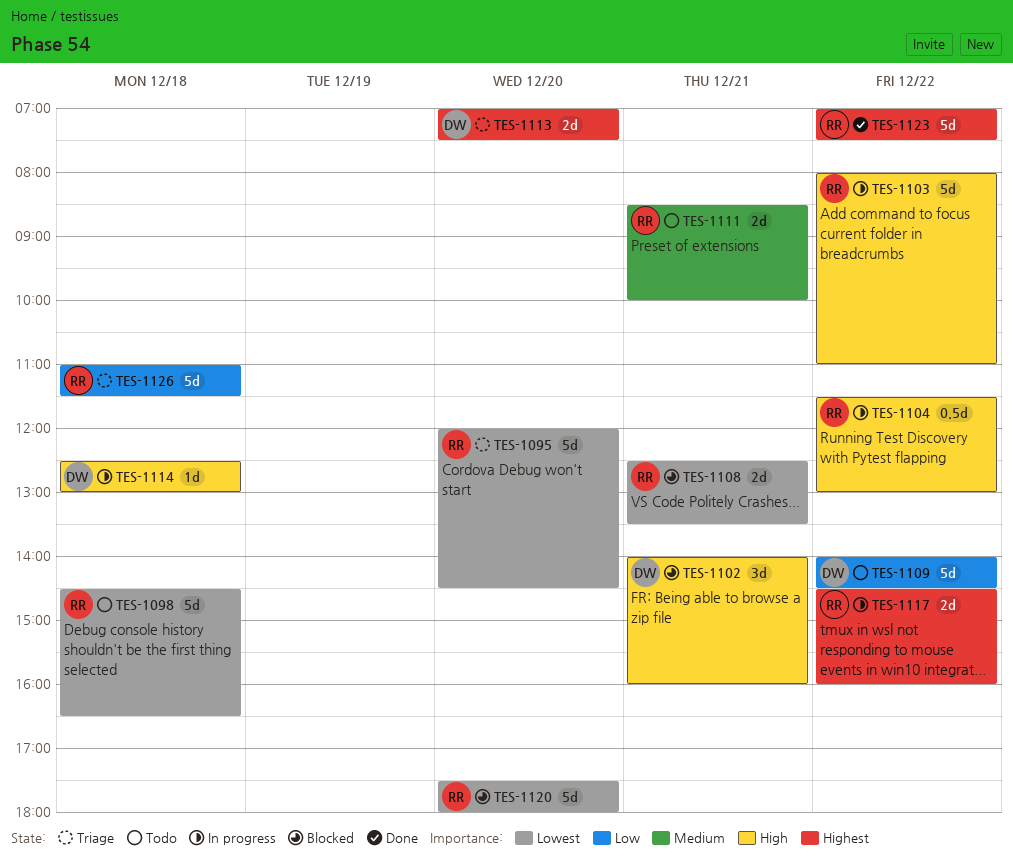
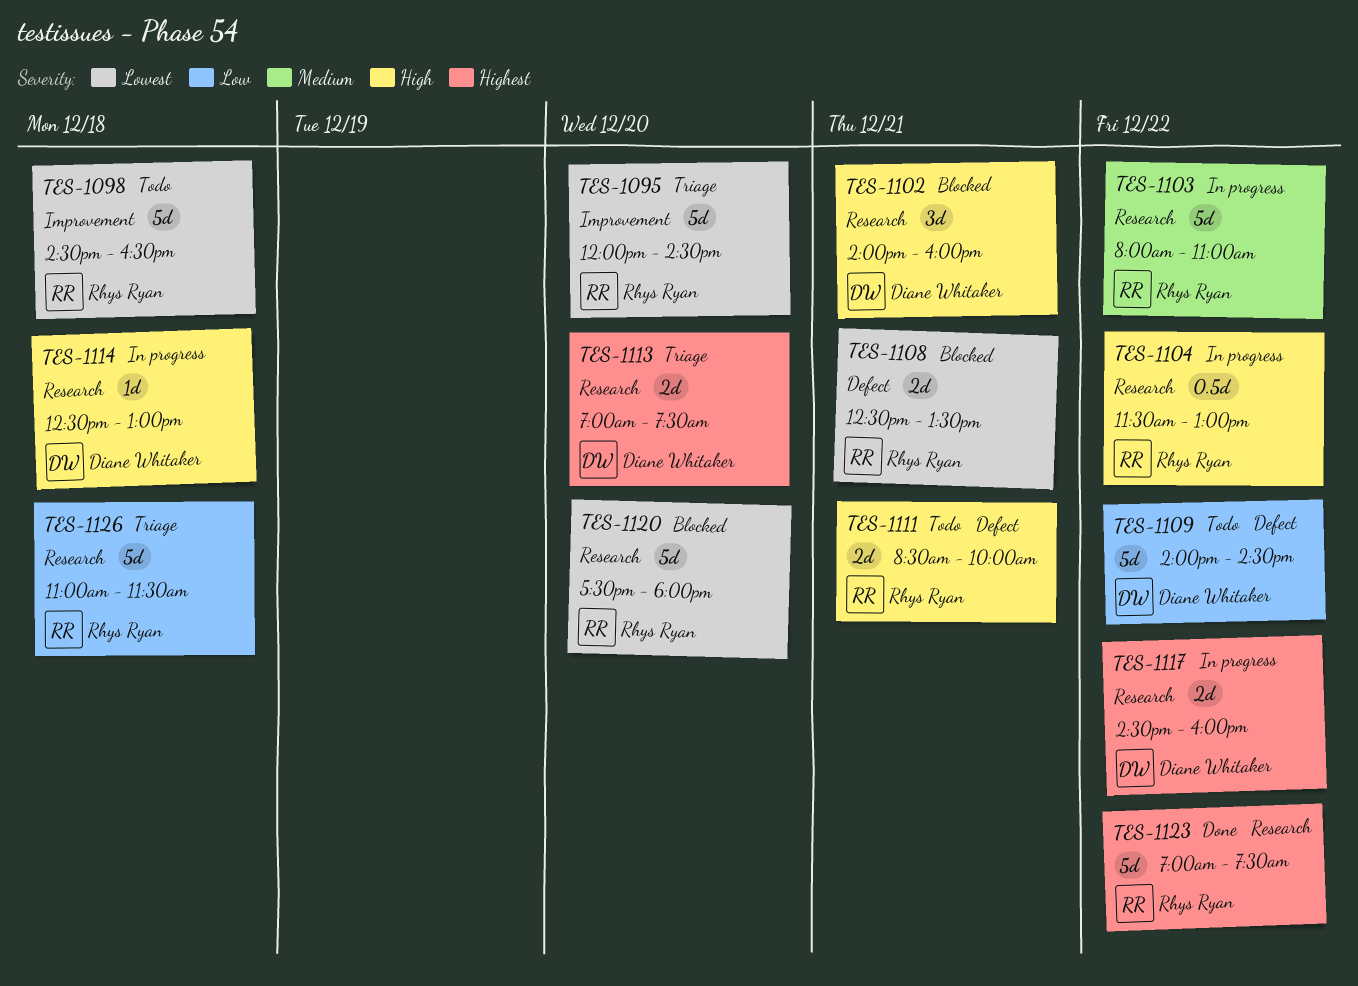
TES-1103, priority: High -> Medium
TES-1111, priority: Medium -> High
TES-1117, owner: Rhys Ryan -> Diane Whitaker

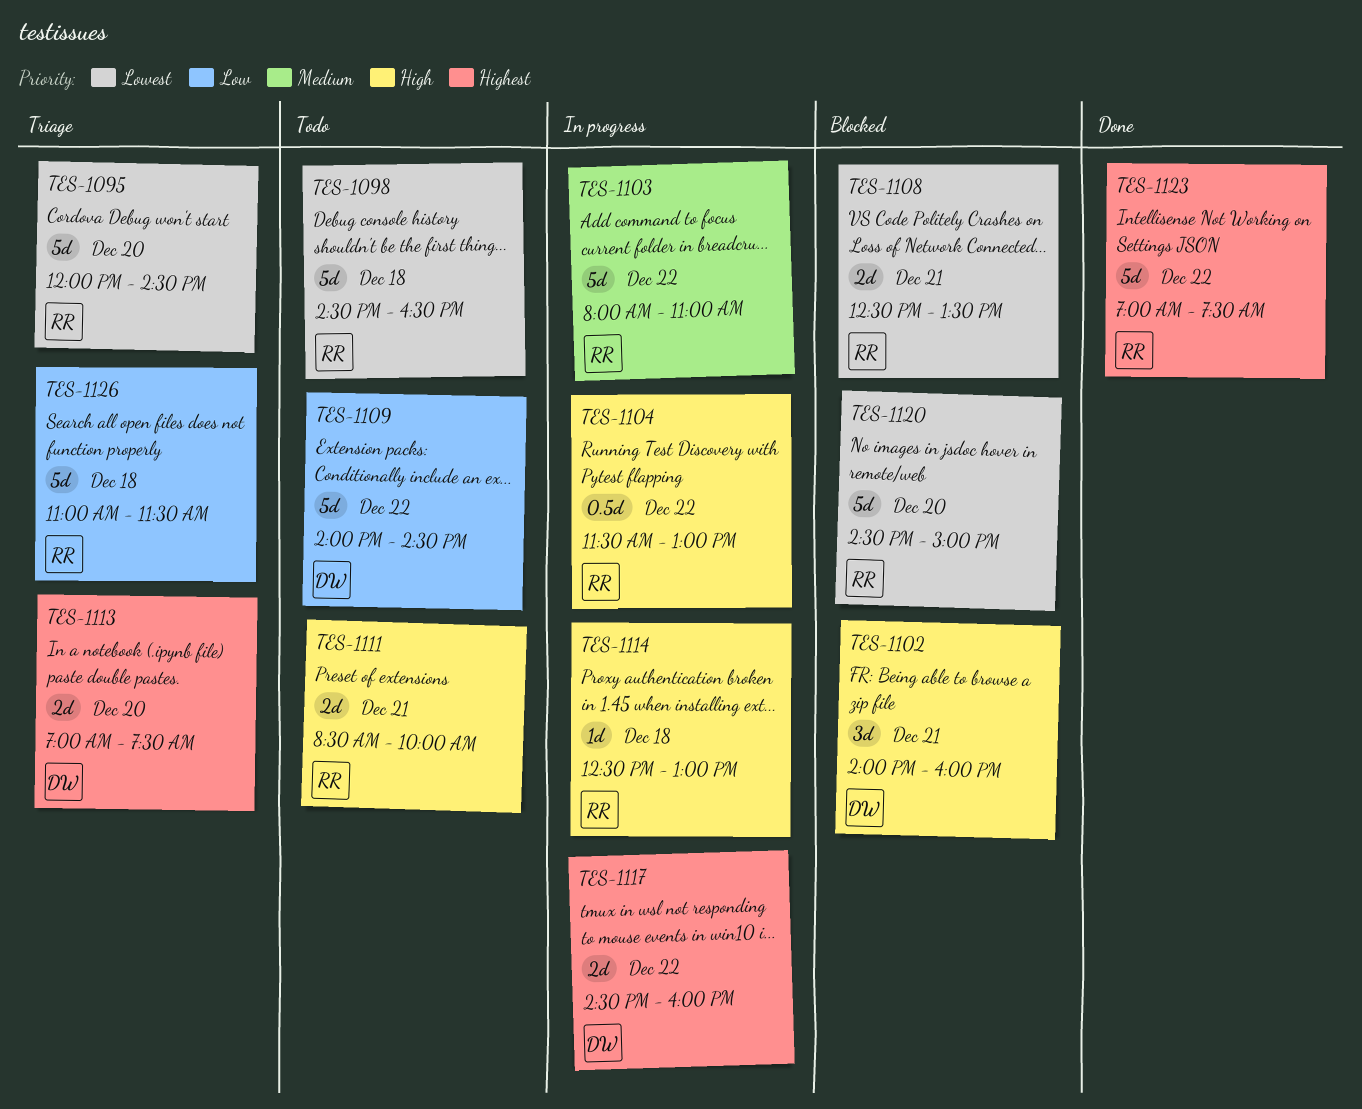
TES-1114, owner: Diane Whitaker -> Rhys Ryan
TES-1120, begins: 17:30 -> 14:30
TES-1120, ends: 18:00 -> 15:00

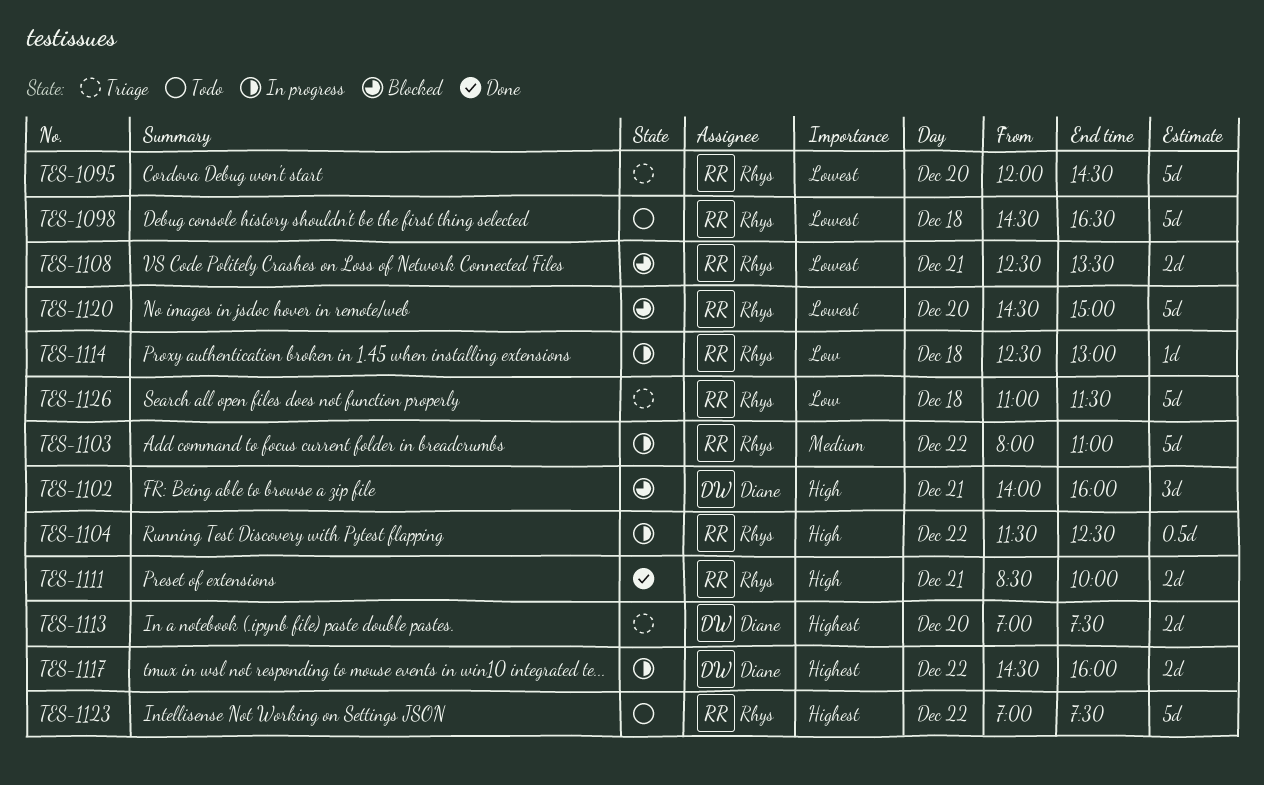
TES-1104, ends: 13:00 -> 12:30
TES-1109: present -> none
TES-1111, status: Todo -> Done
TES-1114, priority: High -> Low
TES-1123, status: Done -> Todo

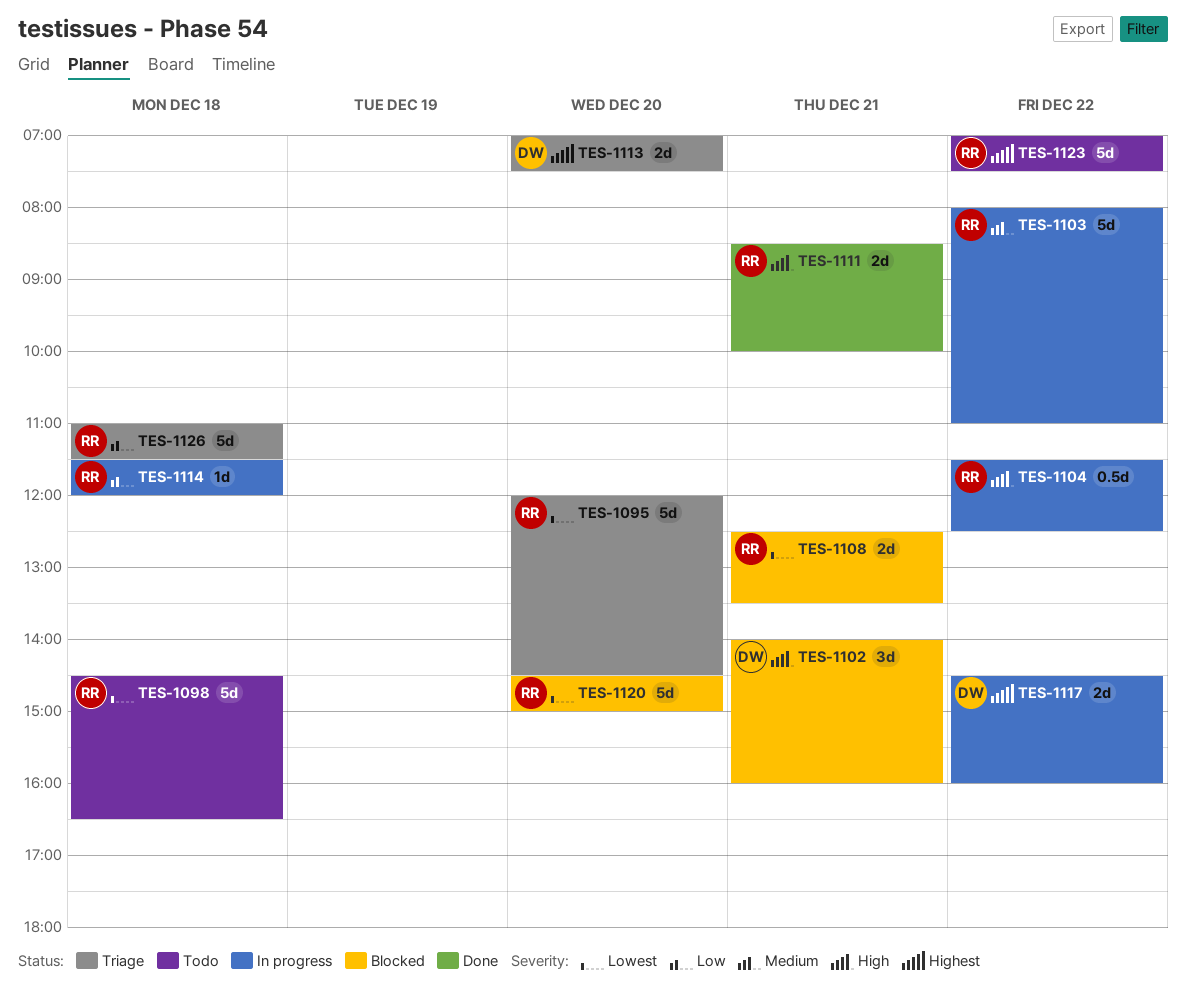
TES-1114, begins: 12:30 -> 11:30
TES-1114, ends: 13:00 -> 12:00

